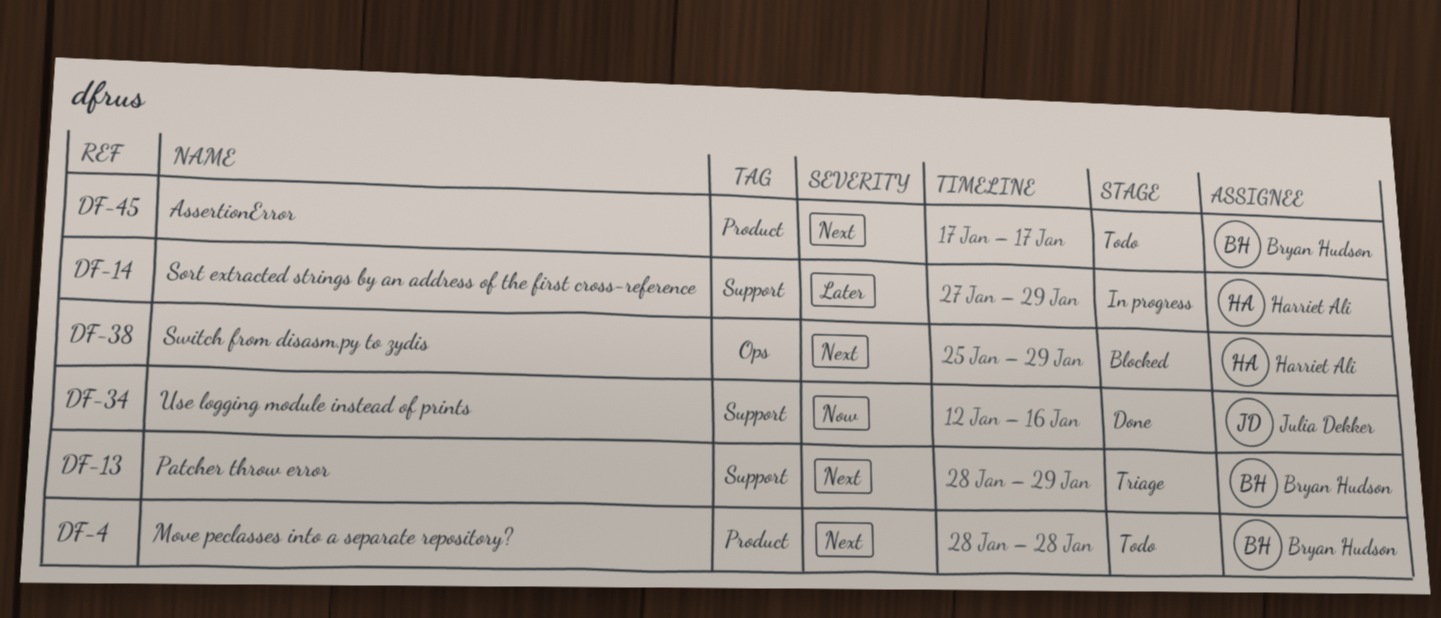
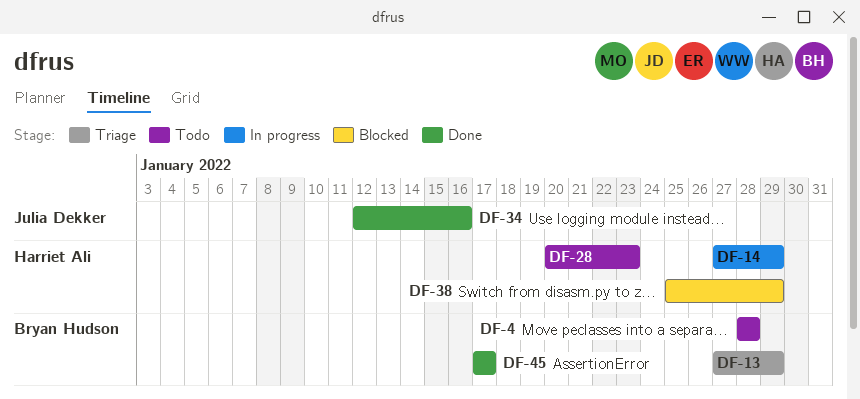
DF-13, start: Jan 28 -> Jan 27
DF-28: none -> present
DF-45, status: Todo -> Done

